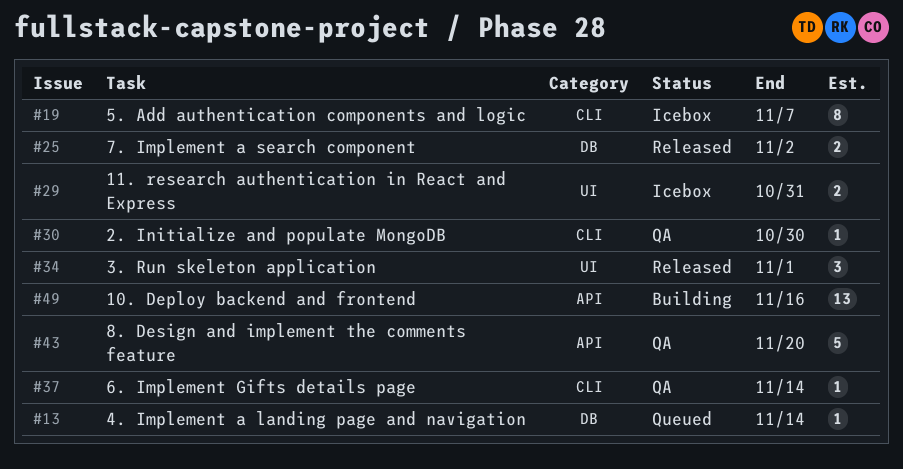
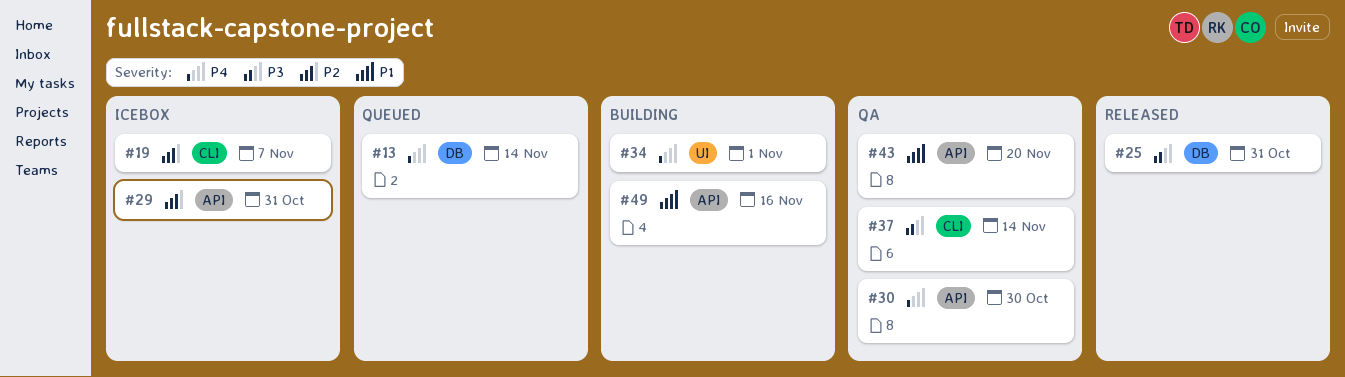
#25, due: Nov 2 -> Oct 31
#29, label: UI -> API
#30, label: CLI -> API
#34, status: Released -> Building

